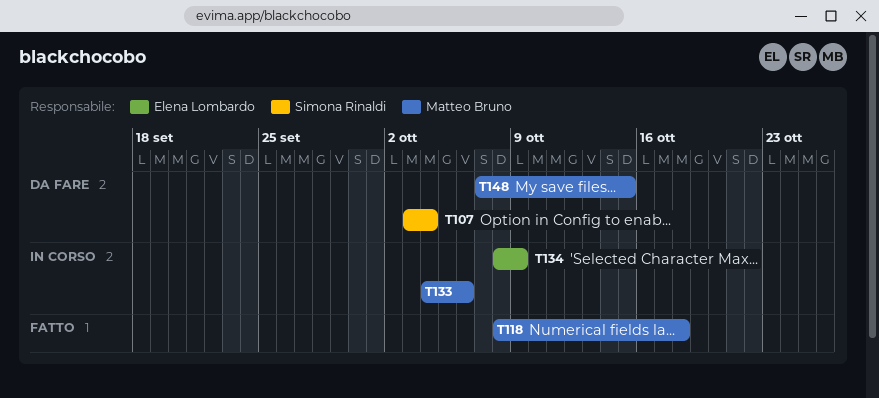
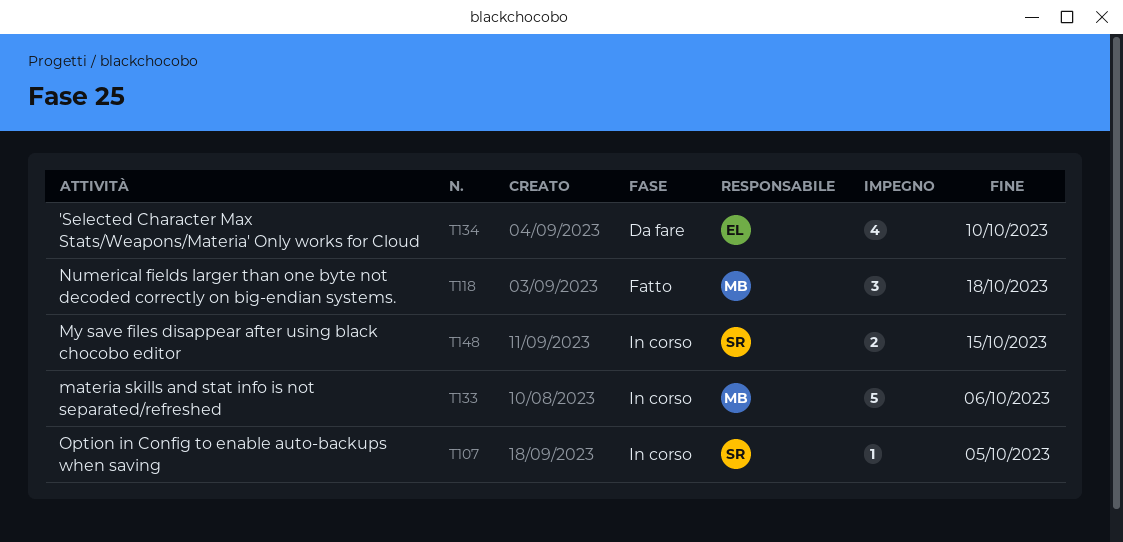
T107, status: Da fare -> In corso
T107, due: Oct 4 -> Oct 5
T134, status: In corso -> Da fare
T134, due: Oct 9 -> Oct 10
T148, status: Da fare -> In corso
T148, owner: Matteo Bruno -> Simona Rinaldi

